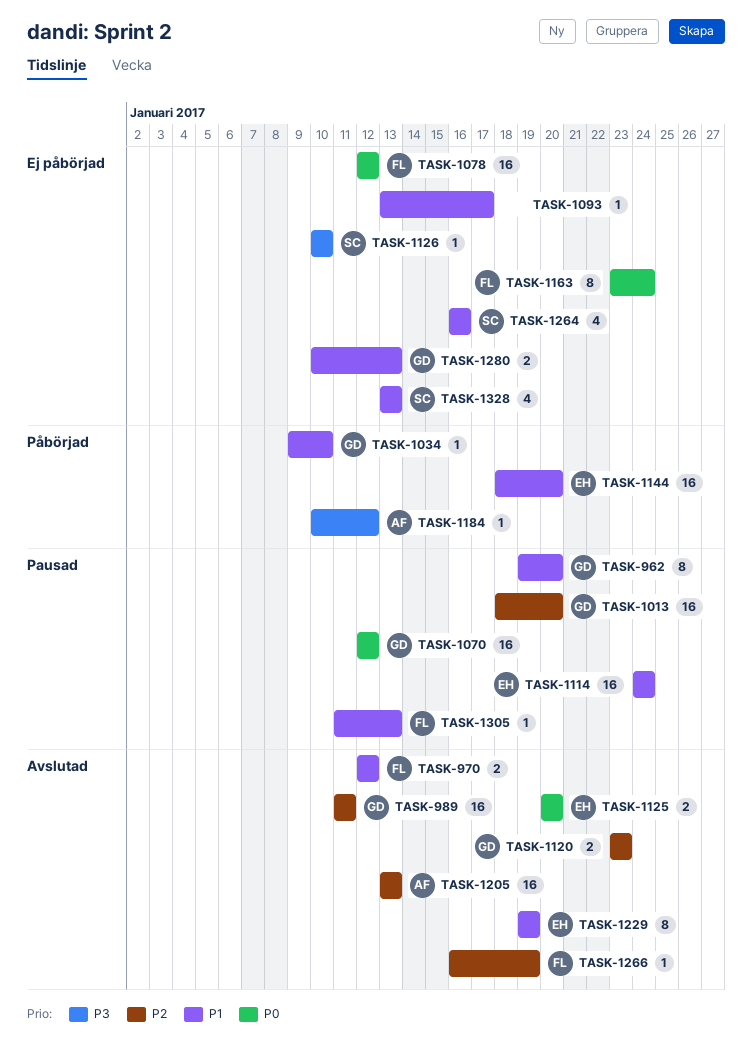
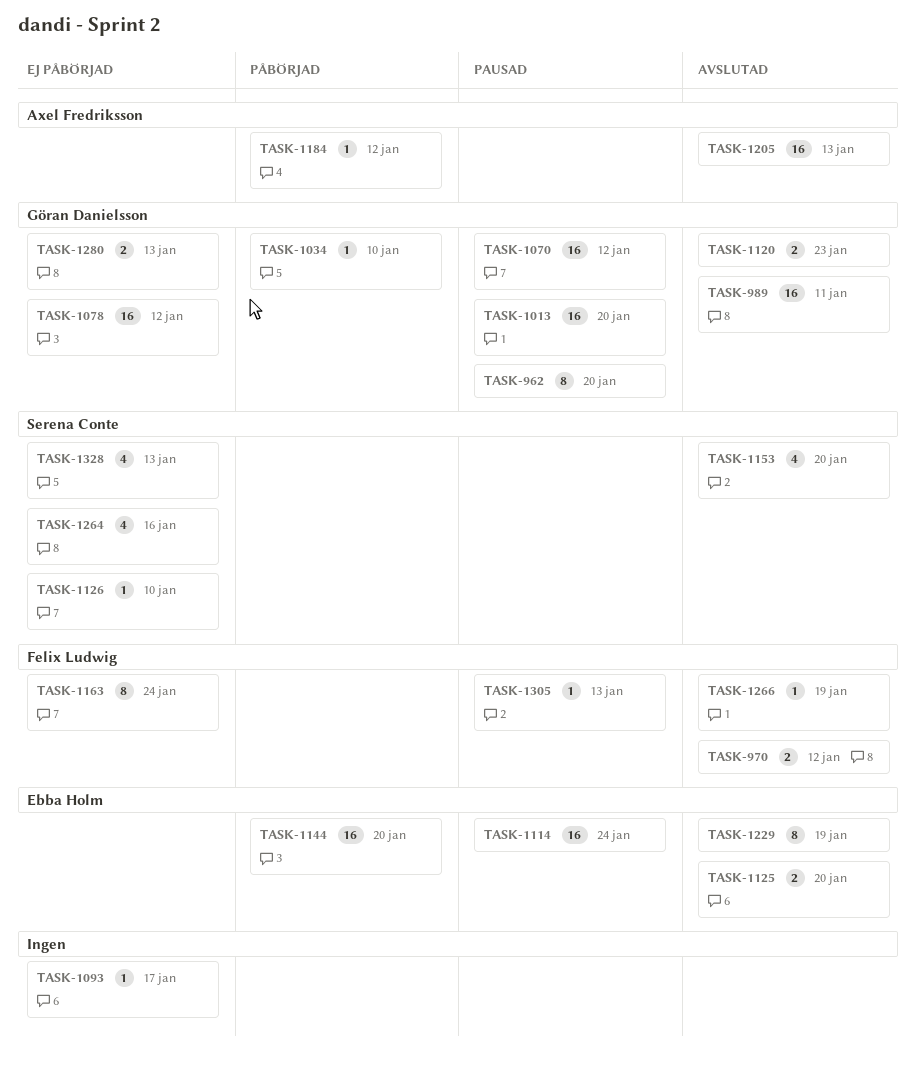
TASK-1078, owner: Felix Ludwig -> Göran Danielsson
TASK-1153: none -> present

